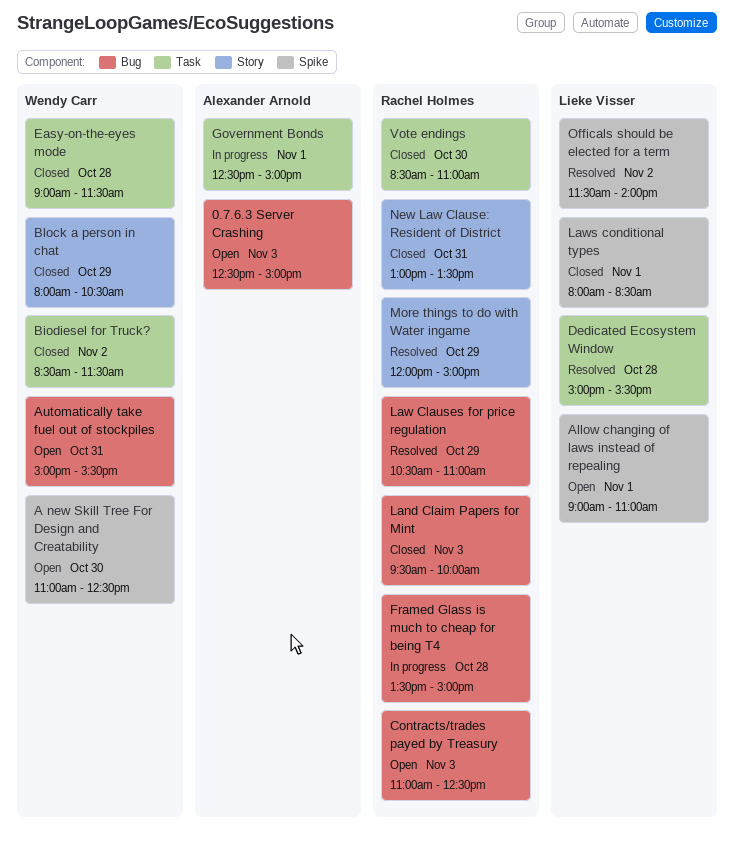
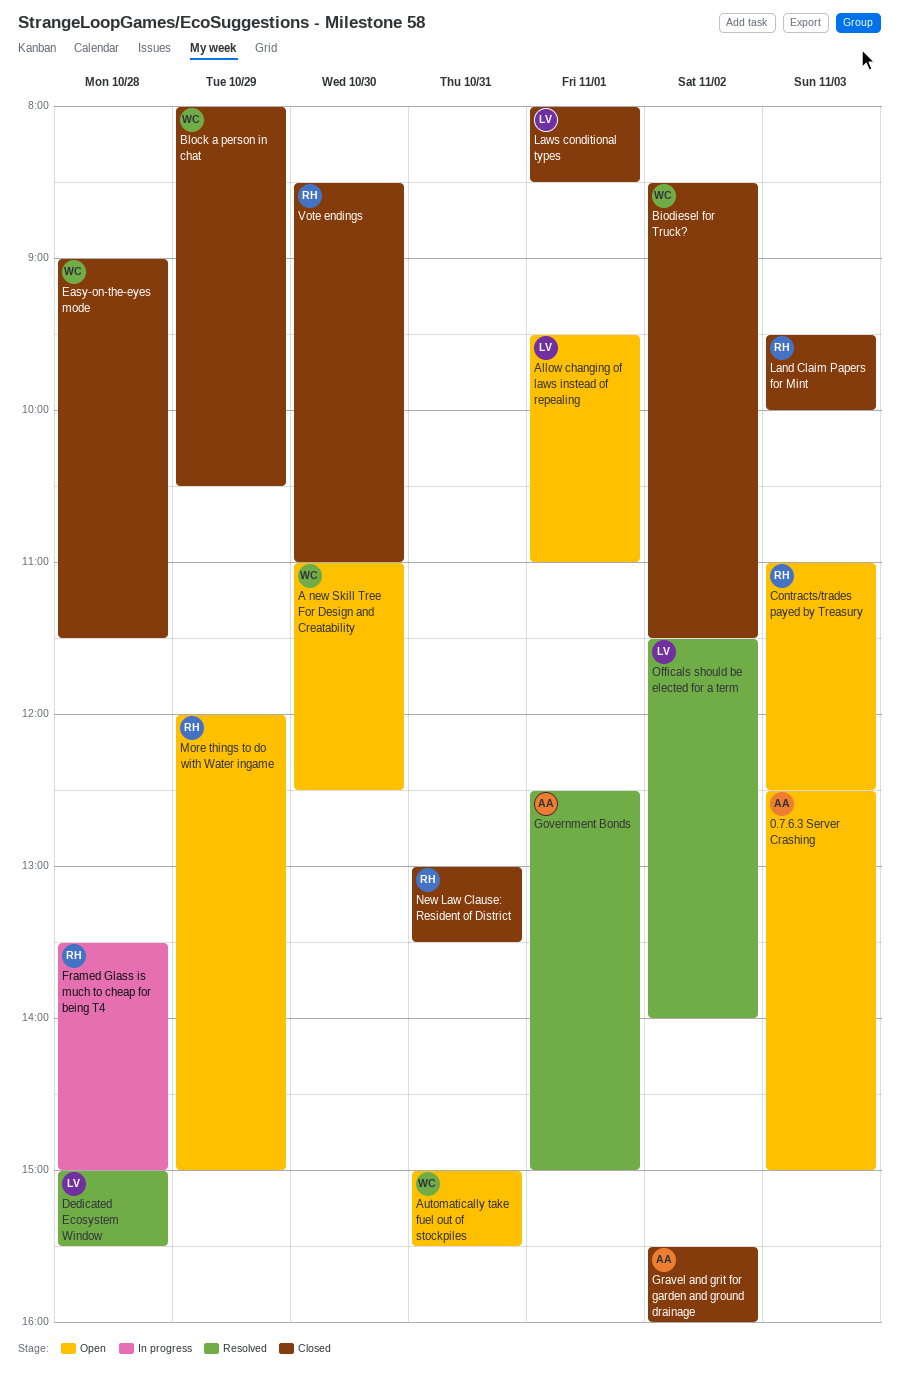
Allow changing of laws instead of repealing, begins: 09:00 -> 09:30
Government Bonds, status: In progress -> Resolved
Gravel and grit for garden and ground drainage: none -> present
Law Clauses for price regulation: present -> none
More things to do with Water ingame, status: Resolved -> Open

